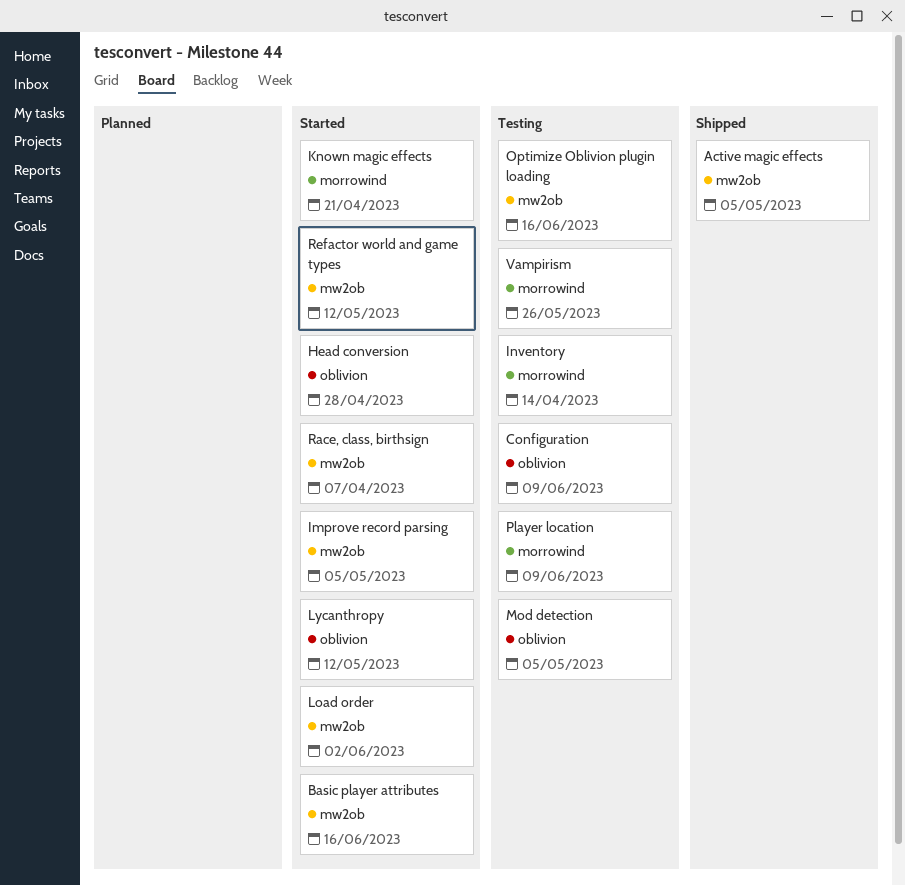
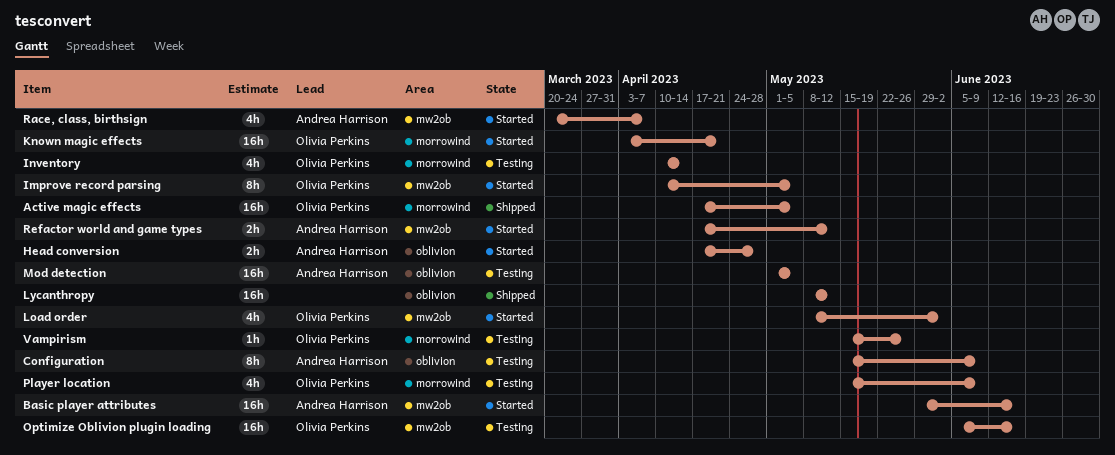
Active magic effects, label: mw2ob -> morrowind
Lycanthropy, status: Started -> Shipped

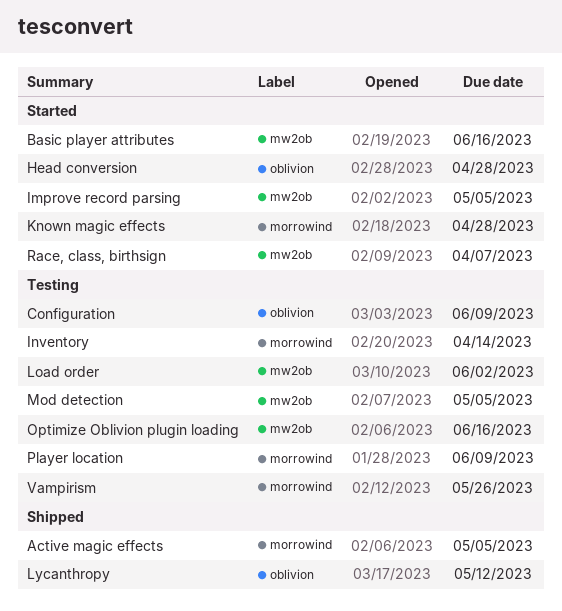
Known magic effects, due: Apr 21 -> Apr 28
Load order, status: Started -> Testing
Mod detection, label: oblivion -> mw2ob
Refactor world and game types: present -> none

